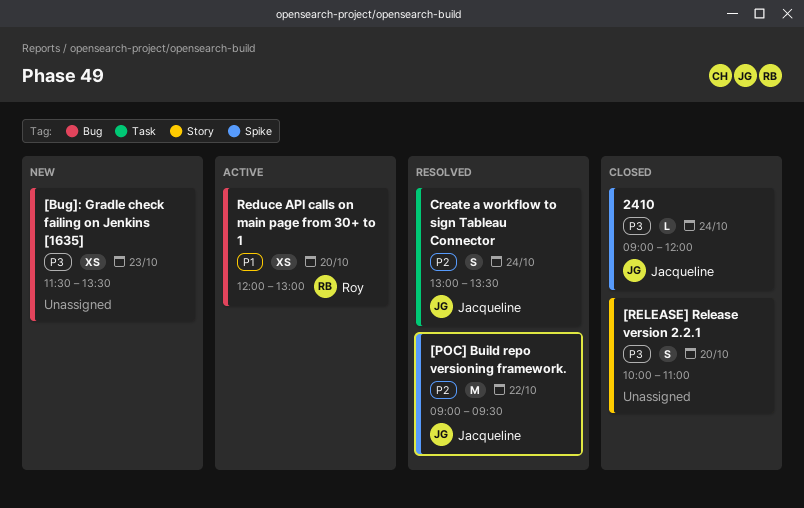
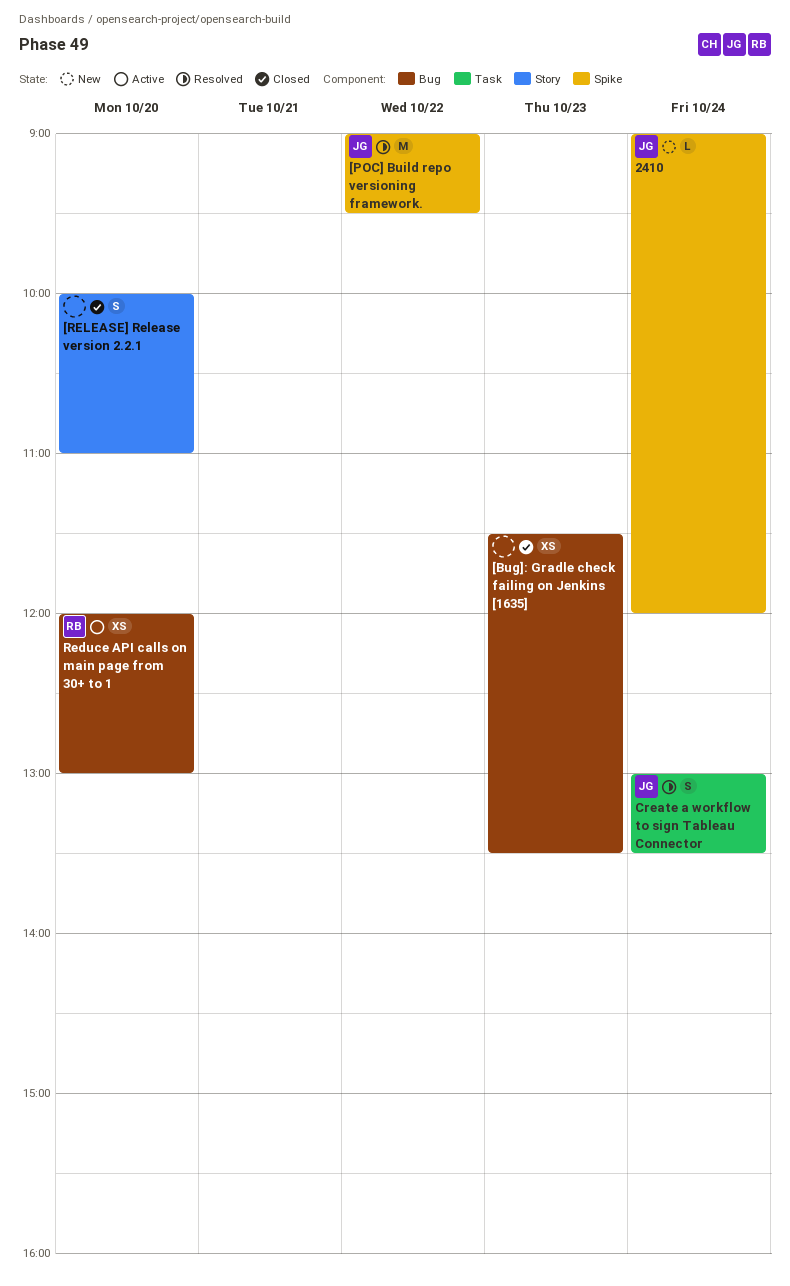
2410, status: Closed -> New
[Bug]: Gradle check failing on Jenkins [1635], status: New -> Closed

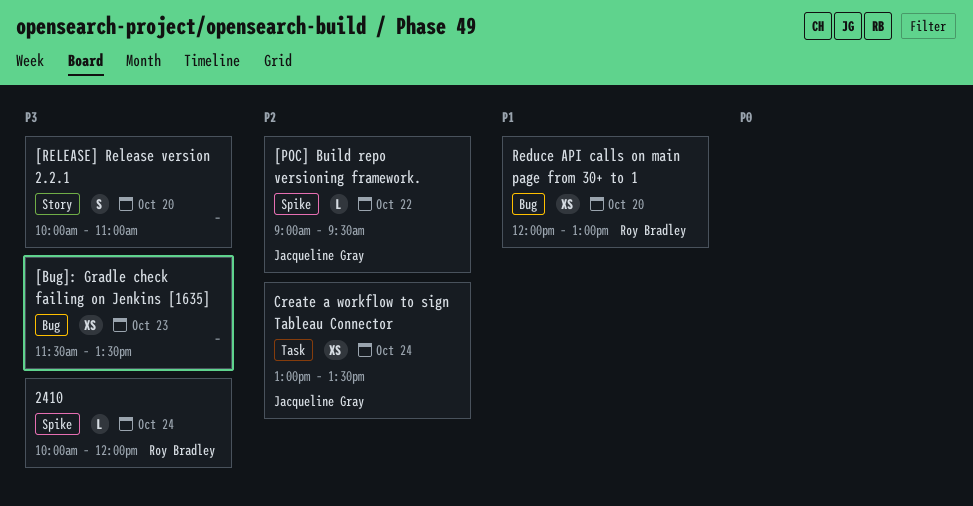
2410, owner: Jacqueline Gray -> Roy Bradley
2410, begins: 09:00 -> 10:00
[POC] Build repo versioning framework., estimate: M -> L
Create a workflow to sign Tableau Connector, estimate: S -> XS

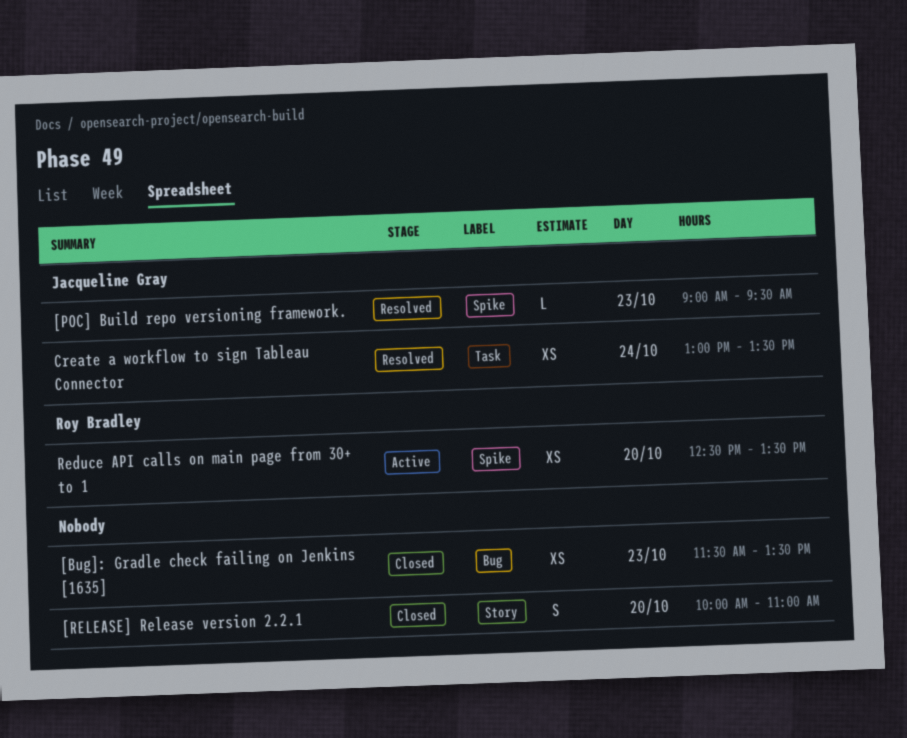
2410: present -> none
[POC] Build repo versioning framework., day: Oct 22 -> Oct 23
Reduce API calls on main page from 30+ to 1, label: Bug -> Spike
Reduce API calls on main page from 30+ to 1, begins: 12:00 -> 12:30
Reduce API calls on main page from 30+ to 1, ends: 13:00 -> 13:30

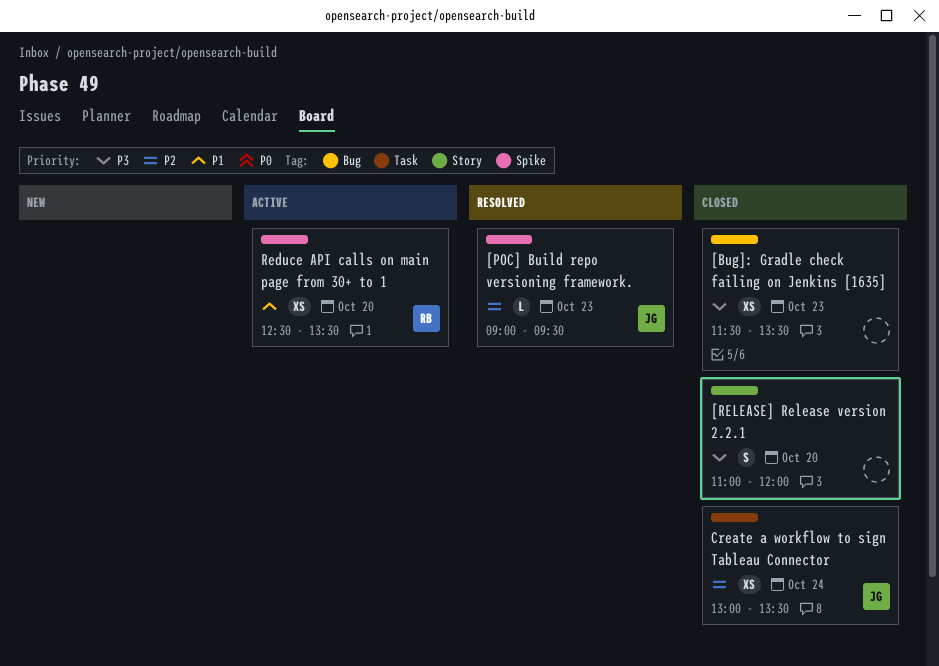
[RELEASE] Release version 2.2.1, begins: 10:00 -> 11:00
[RELEASE] Release version 2.2.1, ends: 11:00 -> 12:00
Create a workflow to sign Tableau Connector, status: Resolved -> Closed

